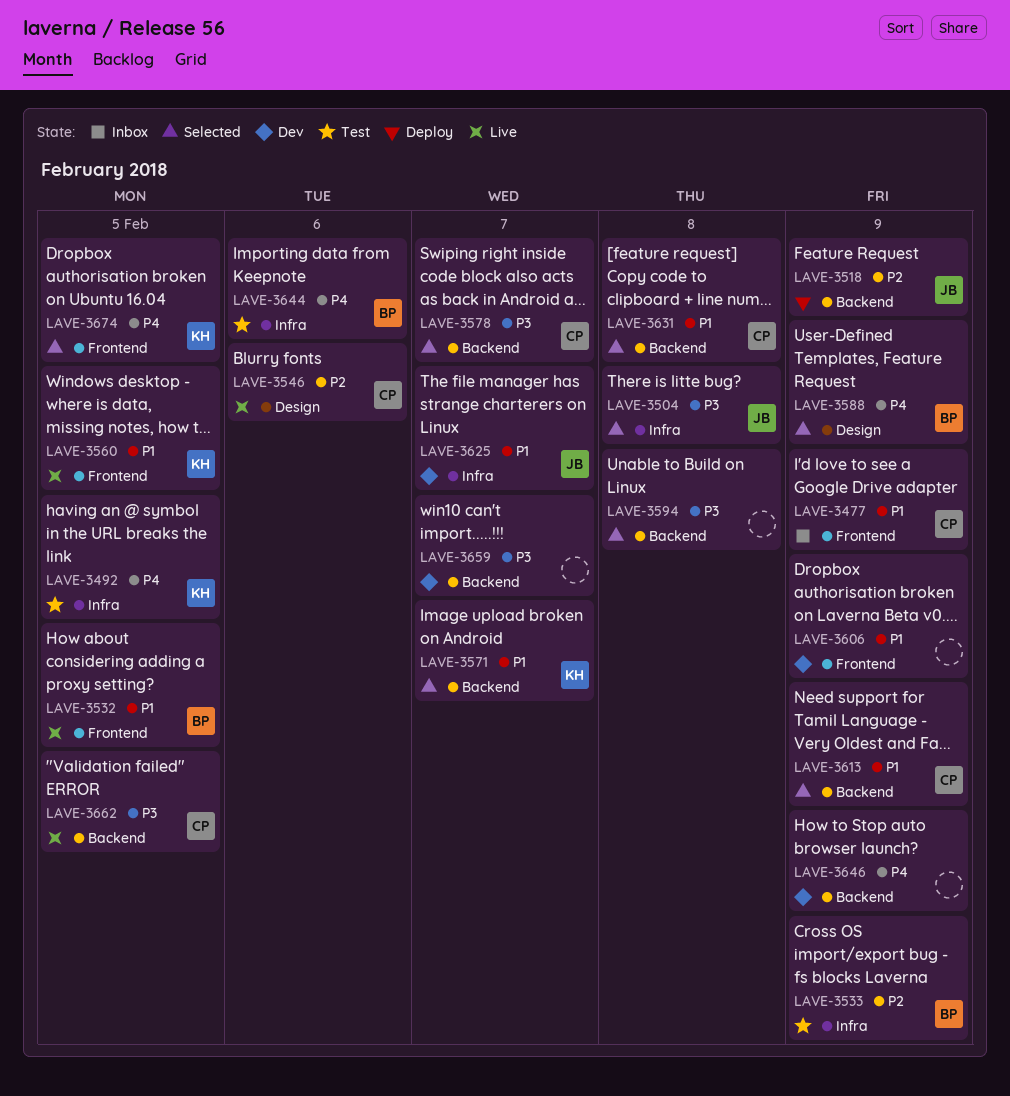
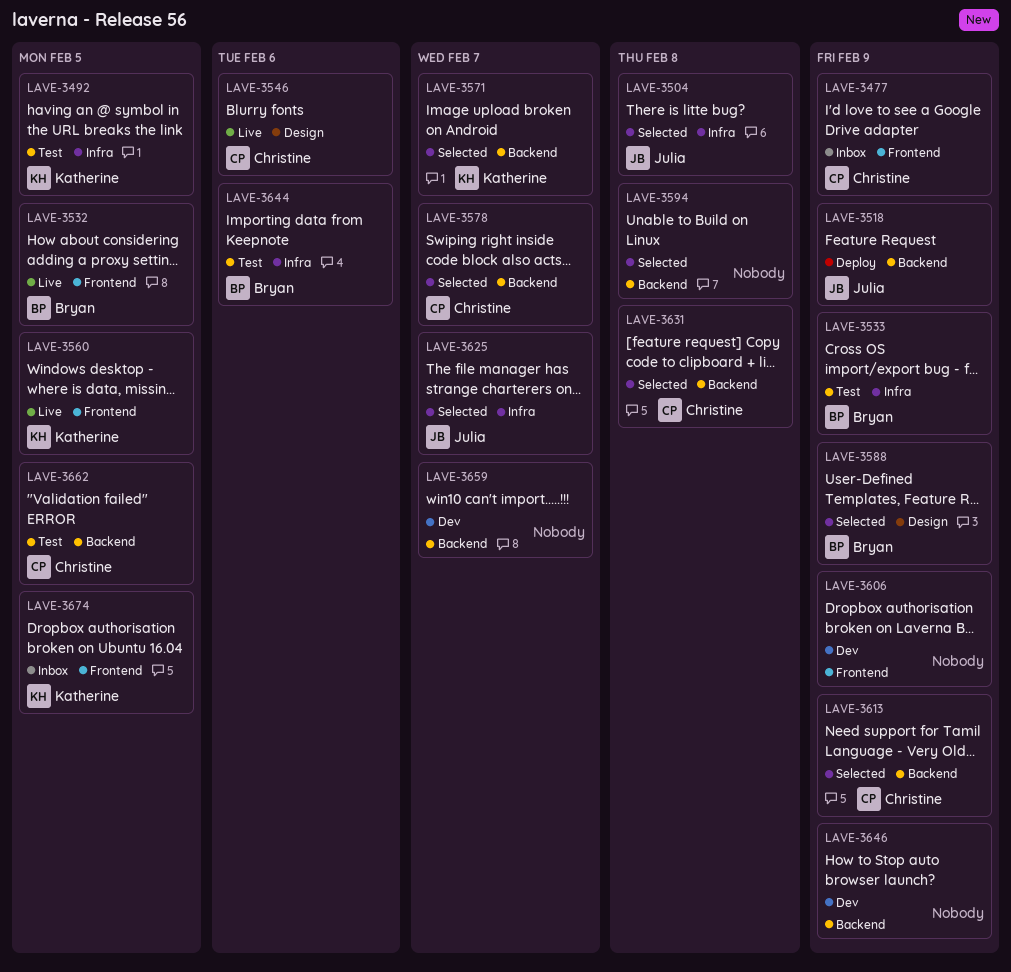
LAVE-3625, status: Dev -> Selected
LAVE-3662, status: Live -> Test
LAVE-3674, status: Selected -> Inbox

